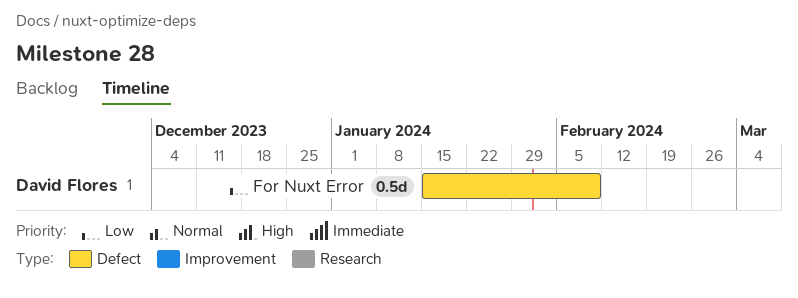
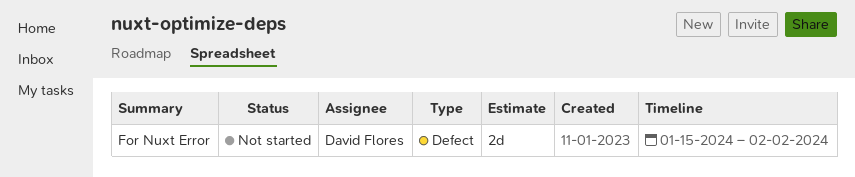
For Nuxt Error, estimate: 0.5d -> 2d
For Nuxt Error, due: Feb 9 -> Feb 2

